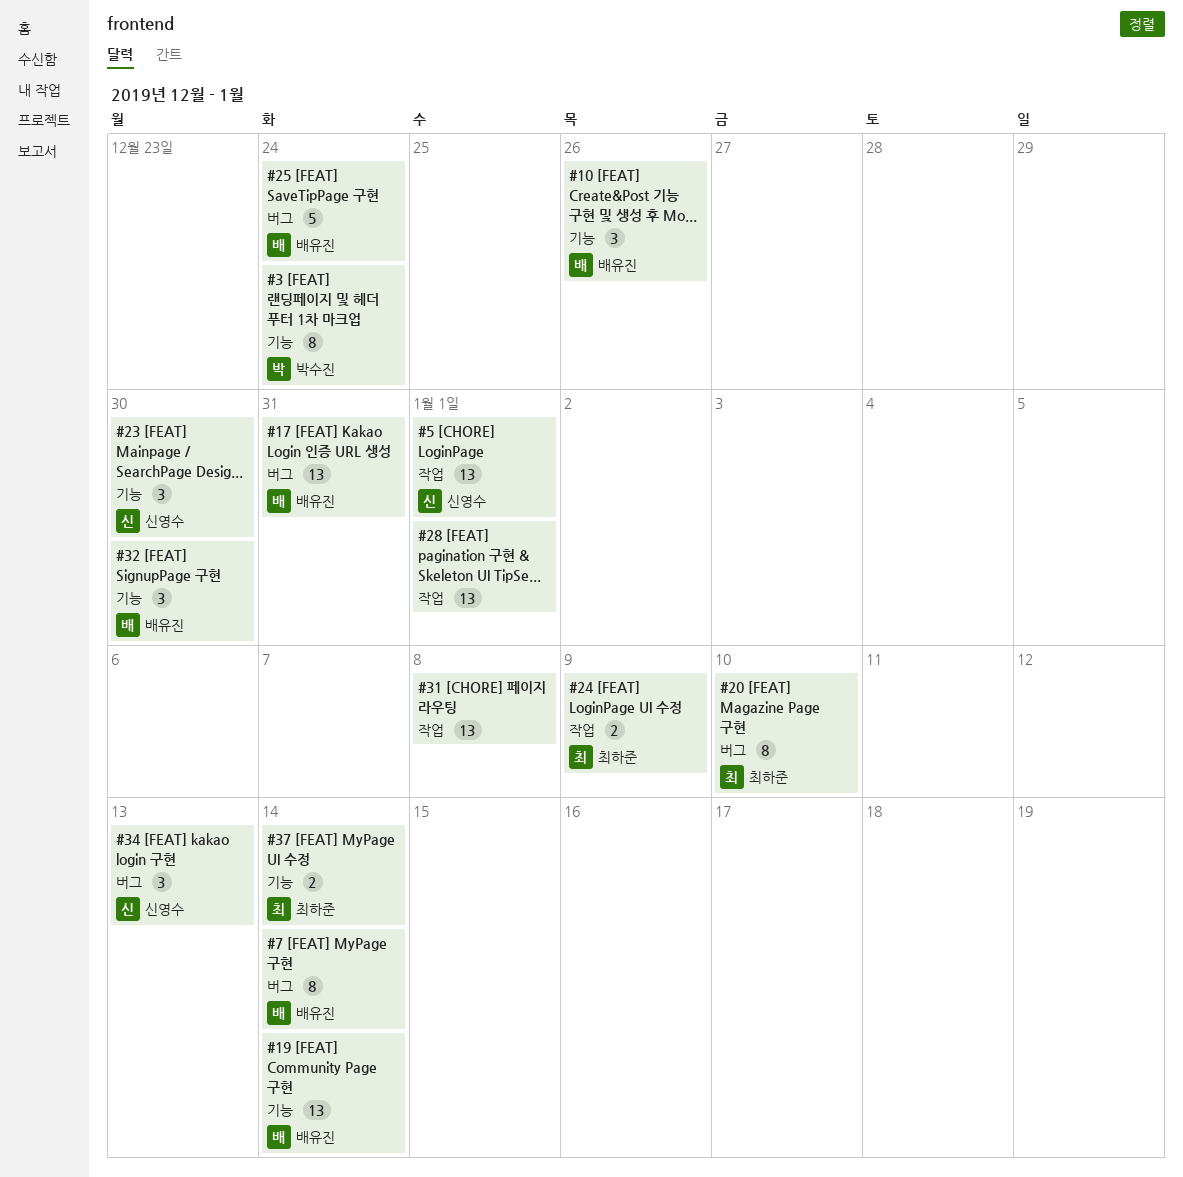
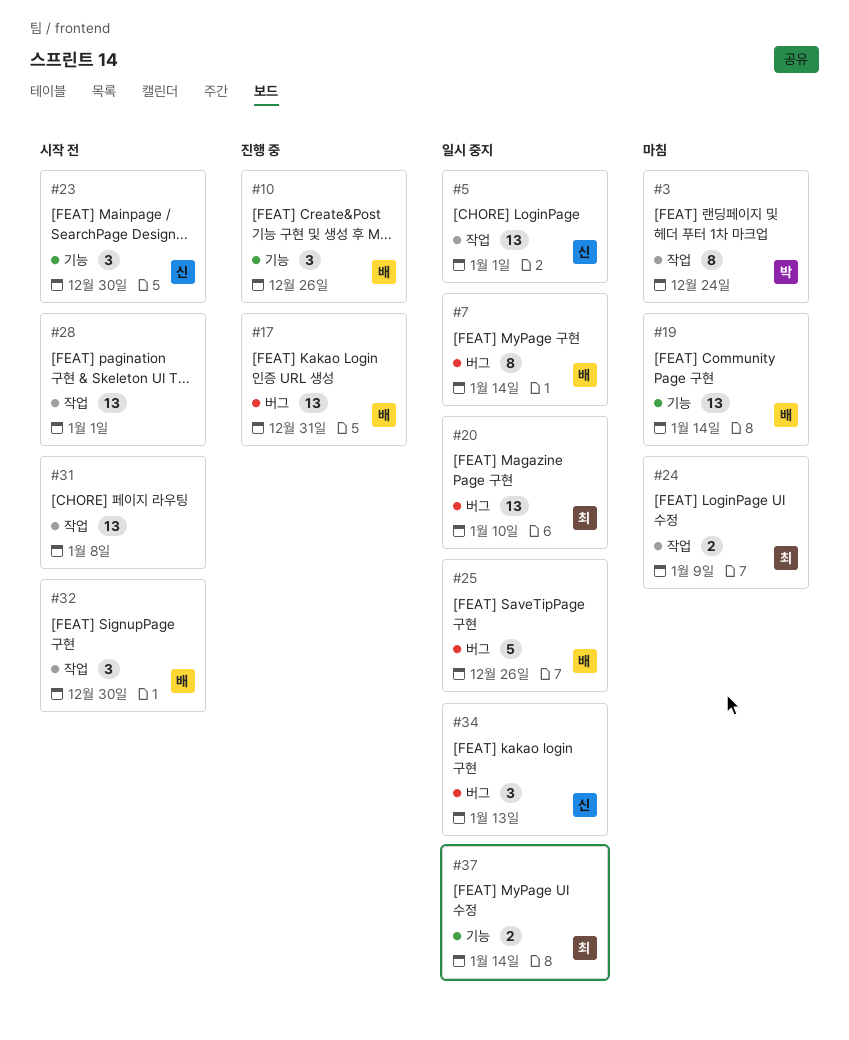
#3, label: 기능 -> 작업
#20, estimate: 8 -> 13
#25, due: Dec 24 -> Dec 26
#32, label: 기능 -> 작업

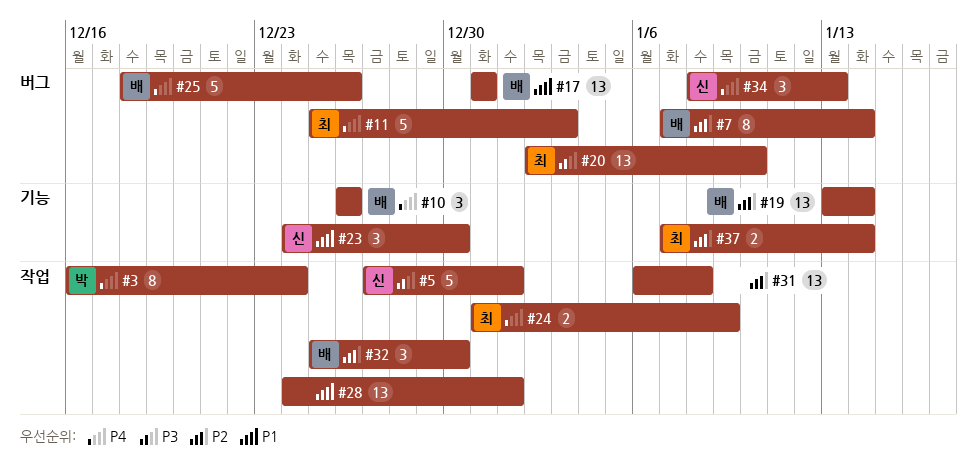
#5, estimate: 13 -> 5
#11: none -> present

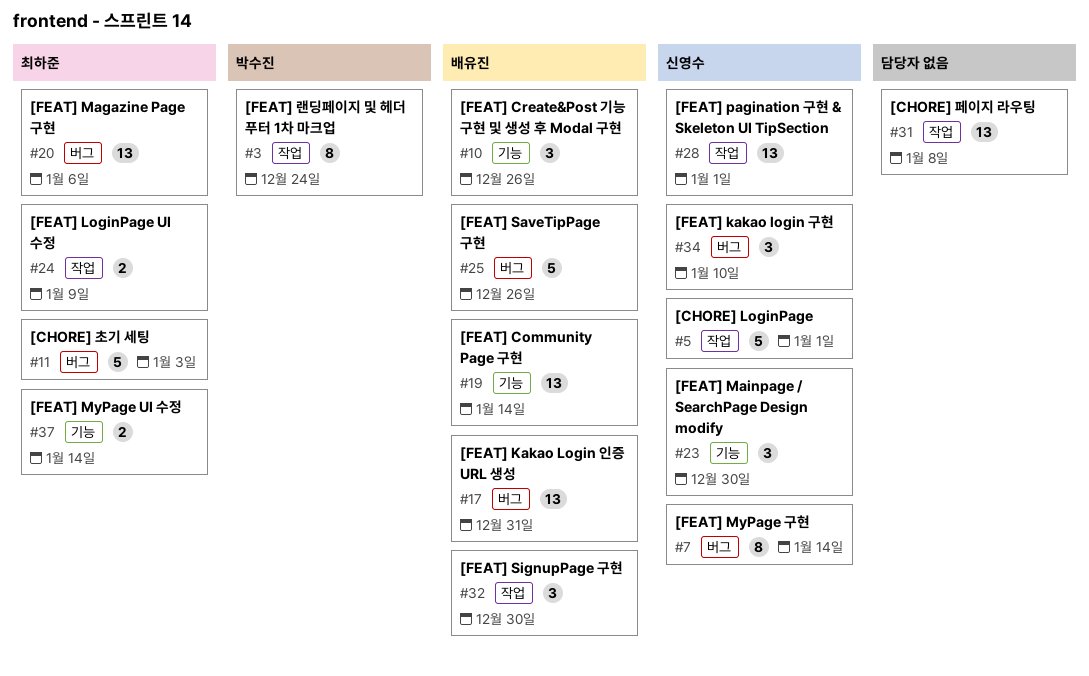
#7, owner: 배유진 -> 신영수
#20, due: Jan 10 -> Jan 6
#28, owner: none -> 신영수
#34, due: Jan 13 -> Jan 10

